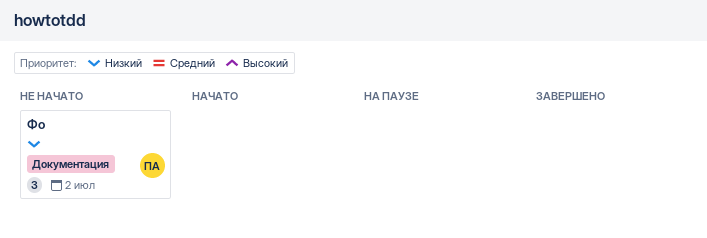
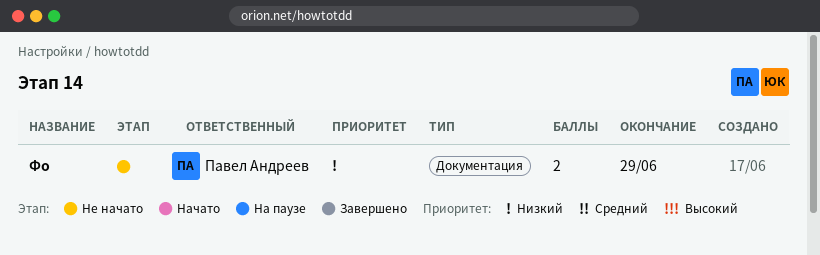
Фо, estimate: 3 -> 2
Фо, due: Jul 2 -> Jun 29

